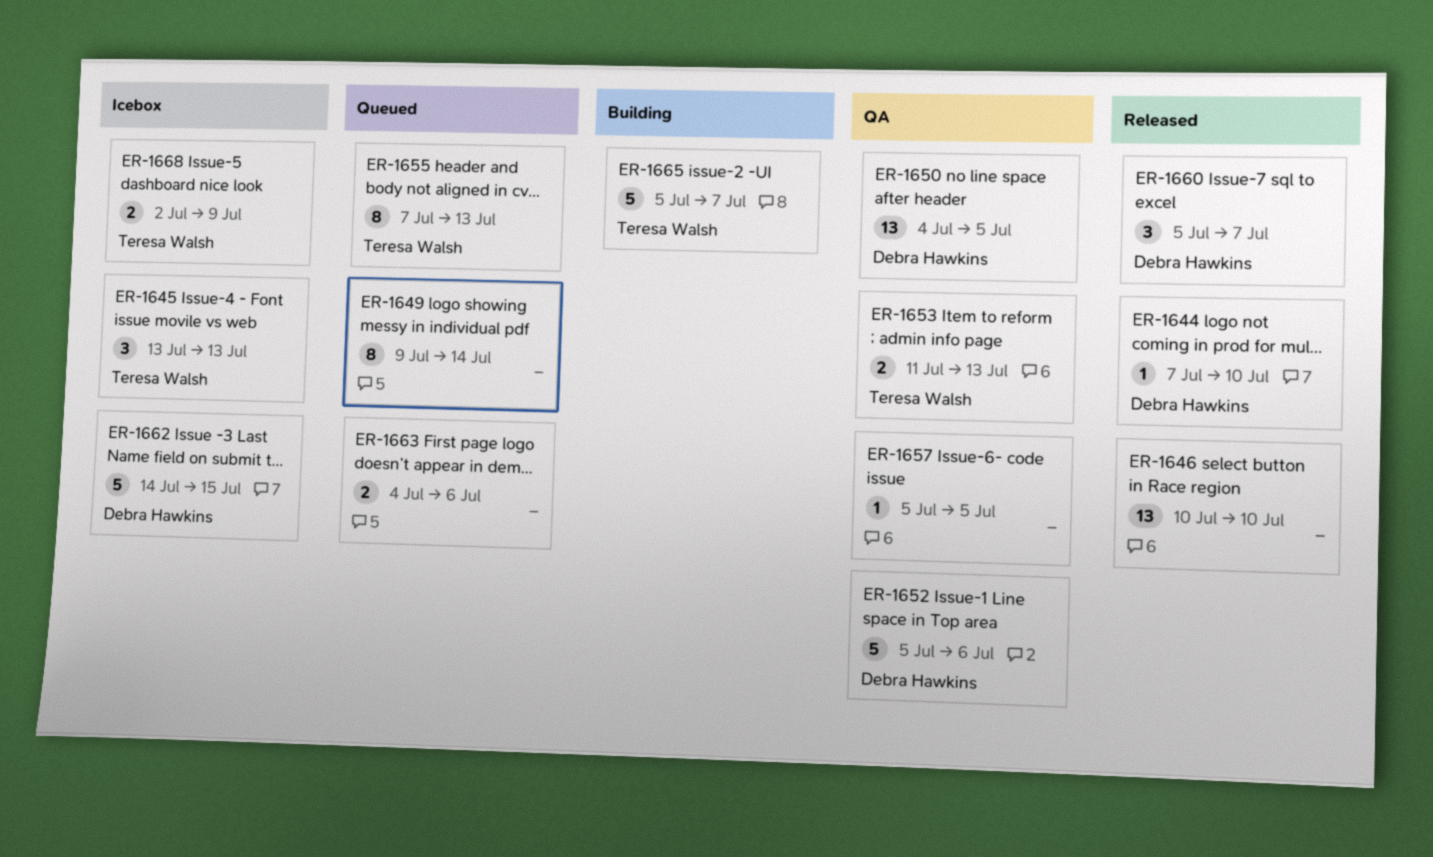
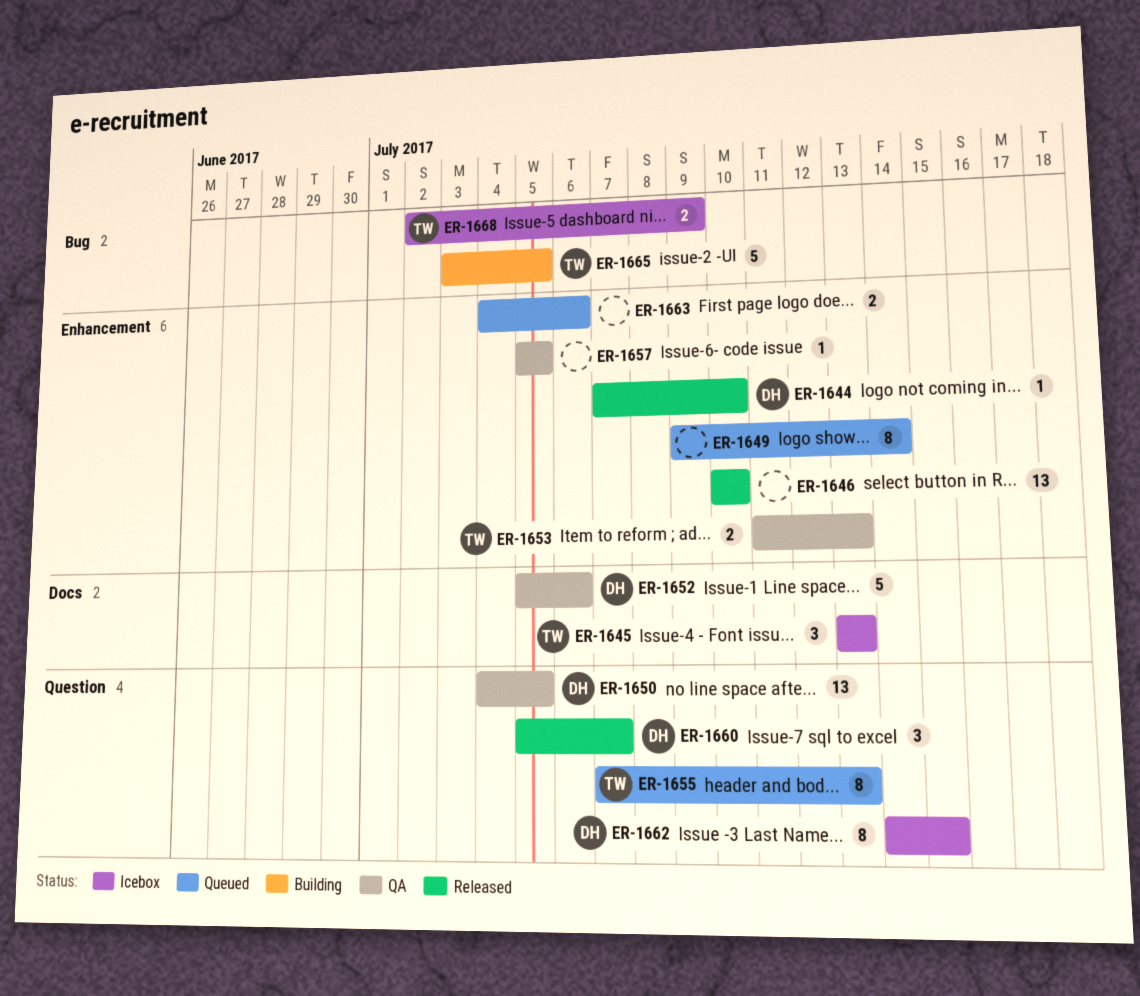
ER-1662, estimate: 5 -> 8
ER-1665, start: Jul 5 -> Jul 3
ER-1665, due: Jul 7 -> Jul 5

